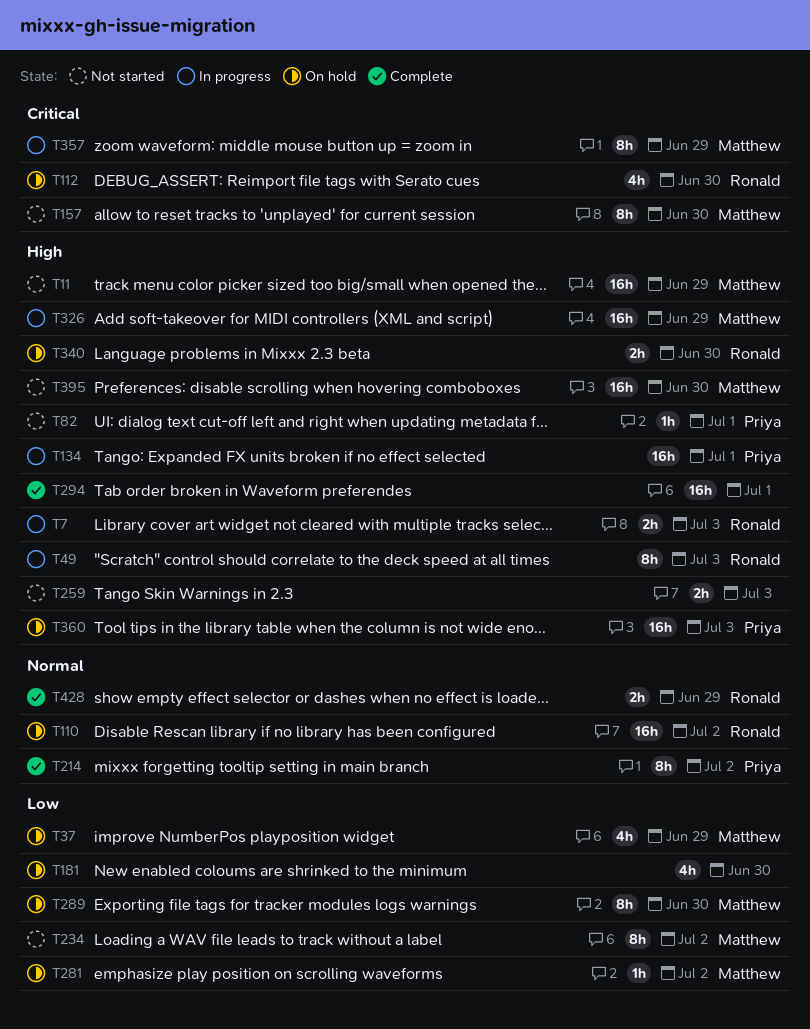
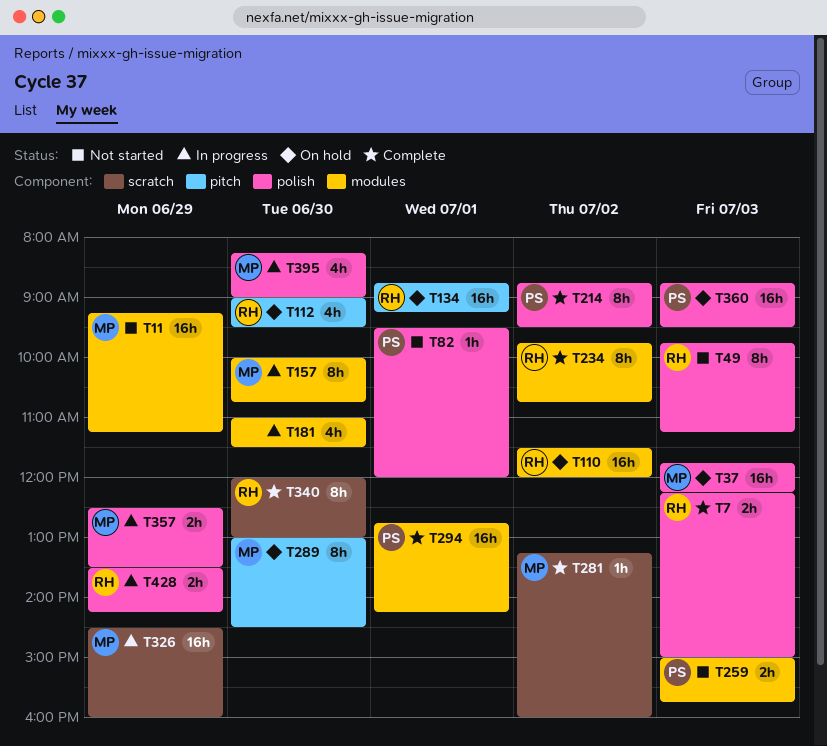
T7, status: In progress -> Complete
T37, estimate: 4h -> 16h
T37, day: Jun 29 -> Jul 3
T49, status: In progress -> Not started
T134, status: In progress -> On hold
T134, owner: Priya -> Ronald
T157, status: Not started -> In progress
T181, status: On hold -> In progress
T234, status: Not started -> Complete
T234, owner: Matthew -> Ronald
T259, owner: none -> Priya
T281, status: On hold -> Complete
T294, owner: none -> Priya
T340, status: On hold -> Complete
T340, estimate: 2h -> 8h
T357, estimate: 8h -> 2h
T395, status: Not started -> In progress
T395, estimate: 16h -> 4h
T428, status: Complete -> In progress

